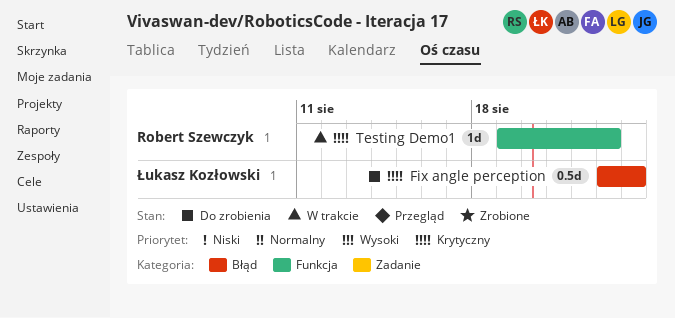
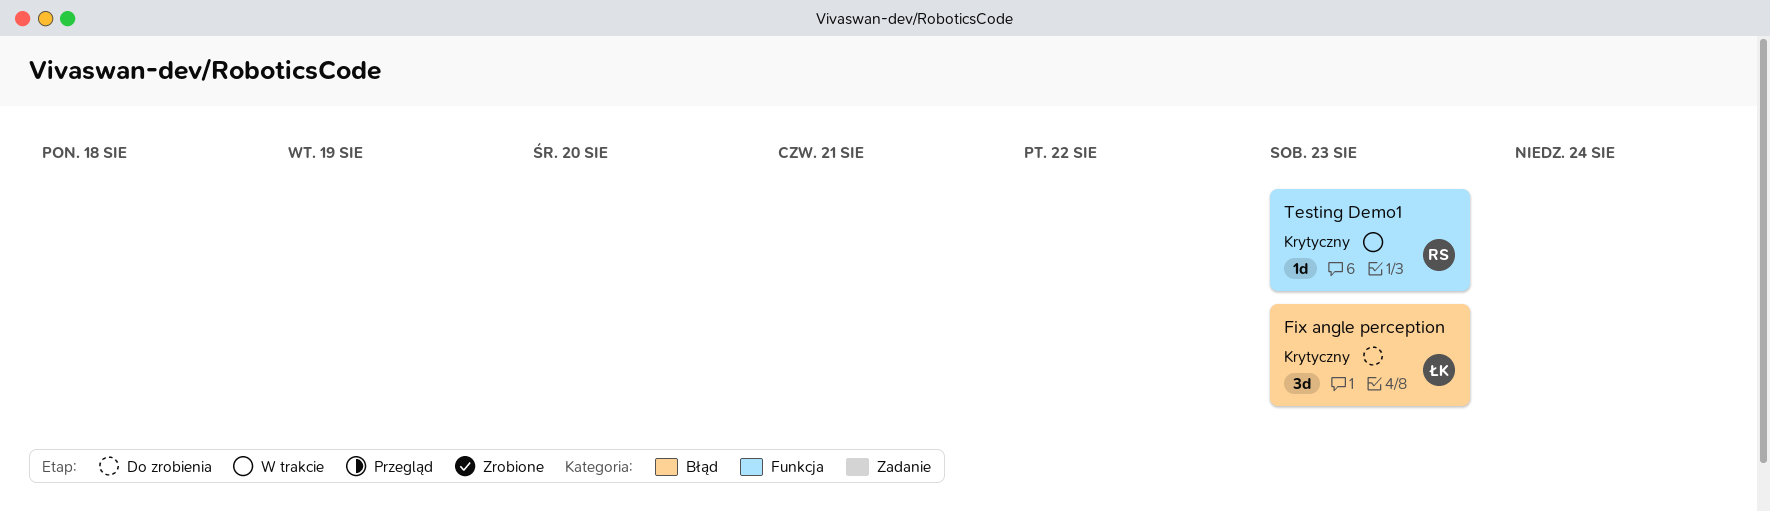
Fix angle perception, estimate: 0.5d -> 3d
Fix angle perception, due: Aug 24 -> Aug 23

